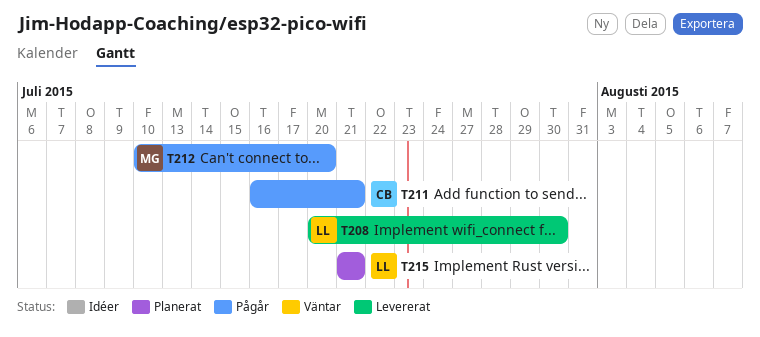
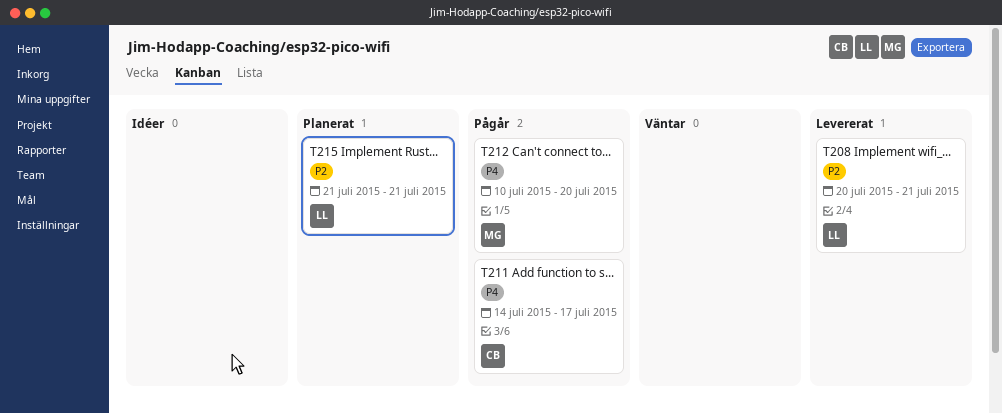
T208, due: Jul 30 -> Jul 21
T211, start: Jul 16 -> Jul 14
T211, due: Jul 21 -> Jul 17

